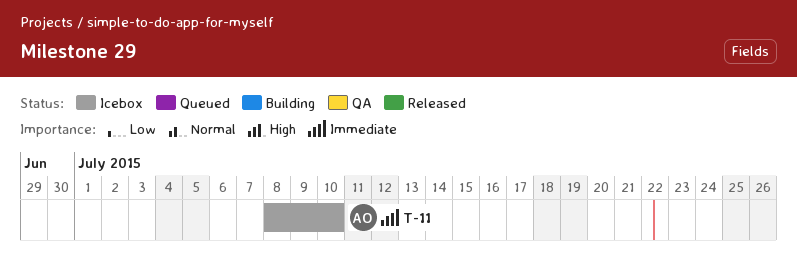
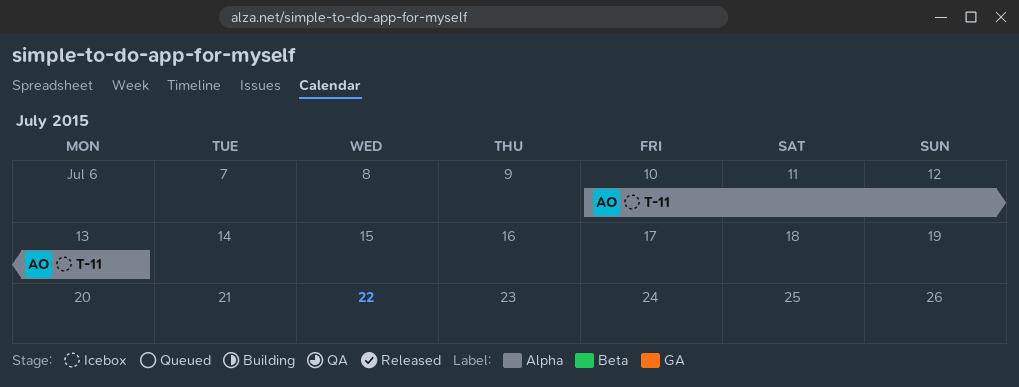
T-11, start: Jul 8 -> Jul 10
T-11, due: Jul 10 -> Jul 13

